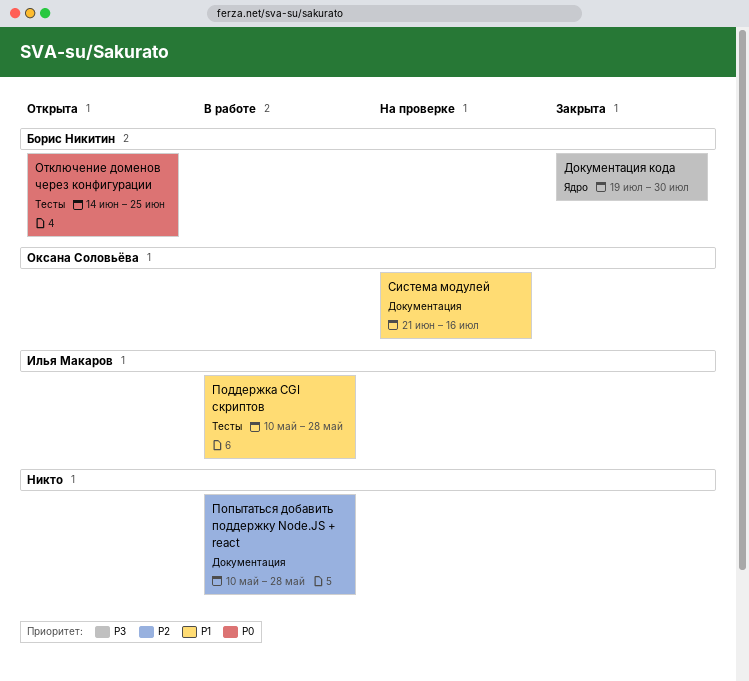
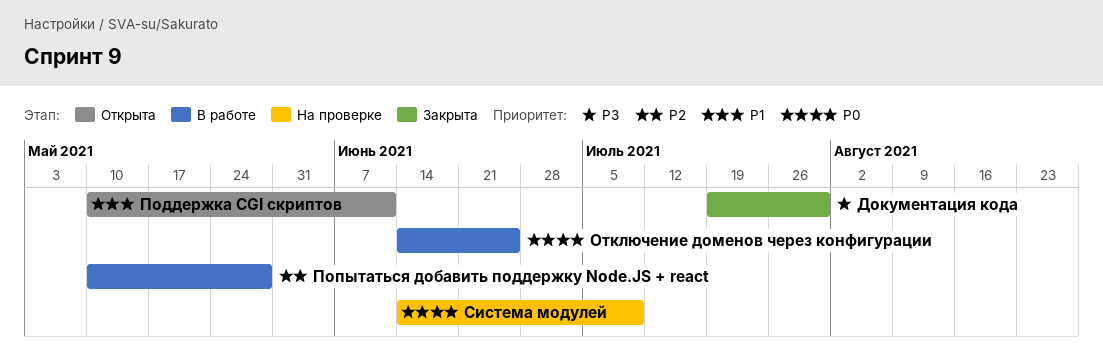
Отключение доменов через конфигурации, status: Открыта -> В работе
Поддержка CGI скриптов, status: В работе -> Открыта
Поддержка CGI скриптов, due: May 28 -> Jun 11
Система модулей, priority: P1 -> P0
Система модулей, start: Jun 21 -> Jun 14
Система модулей, due: Jul 16 -> Jul 9

